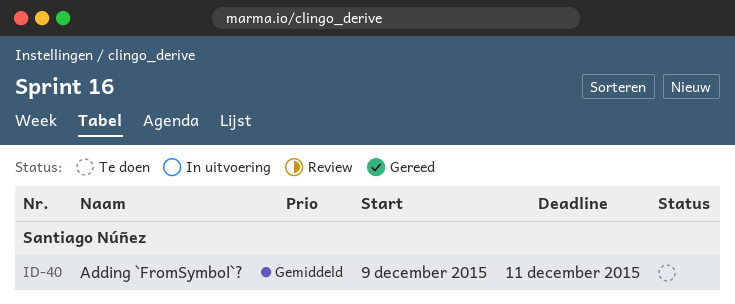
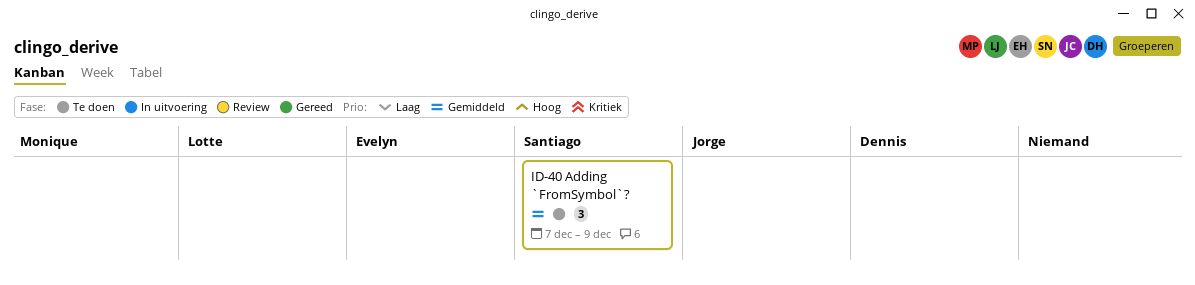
ID-40, start: Dec 9 -> Dec 7
ID-40, due: Dec 11 -> Dec 9

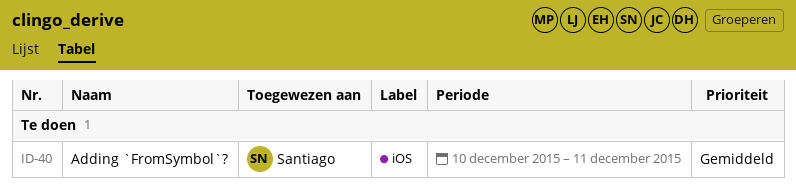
ID-40, start: Dec 7 -> Dec 10
ID-40, due: Dec 9 -> Dec 11

